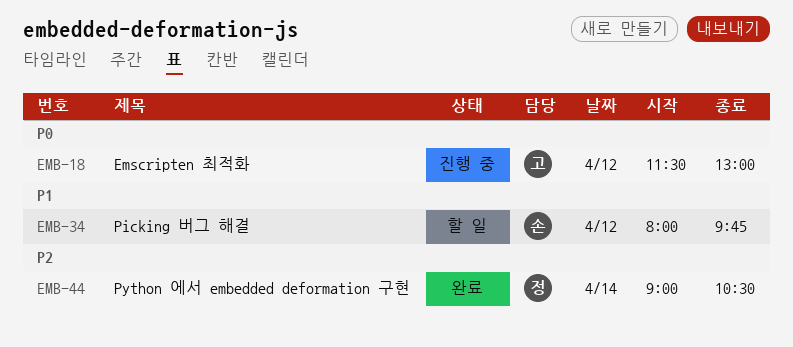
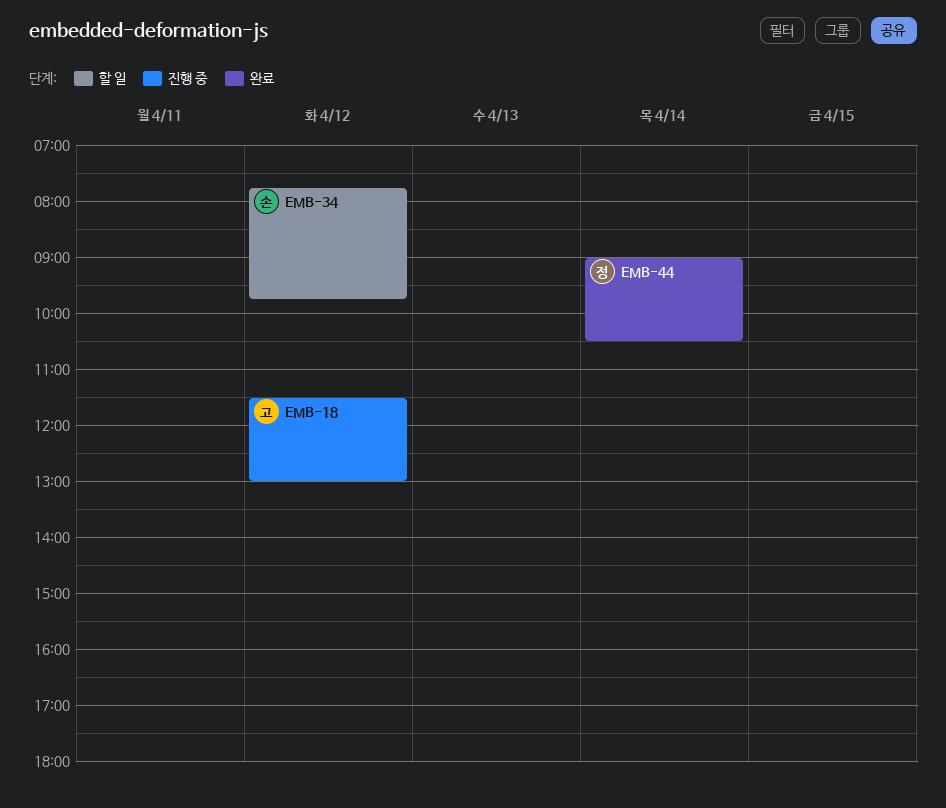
EMB-34, begins: 08:00 -> 07:45

